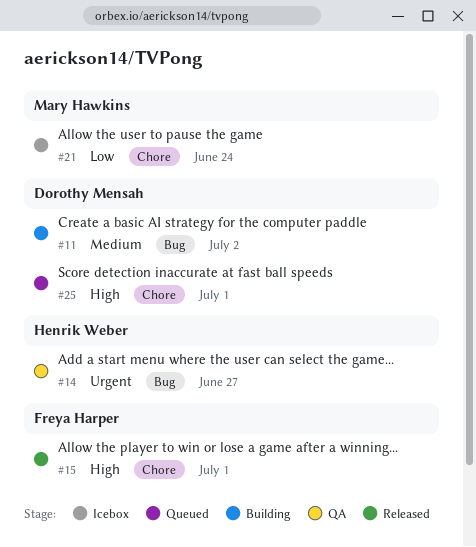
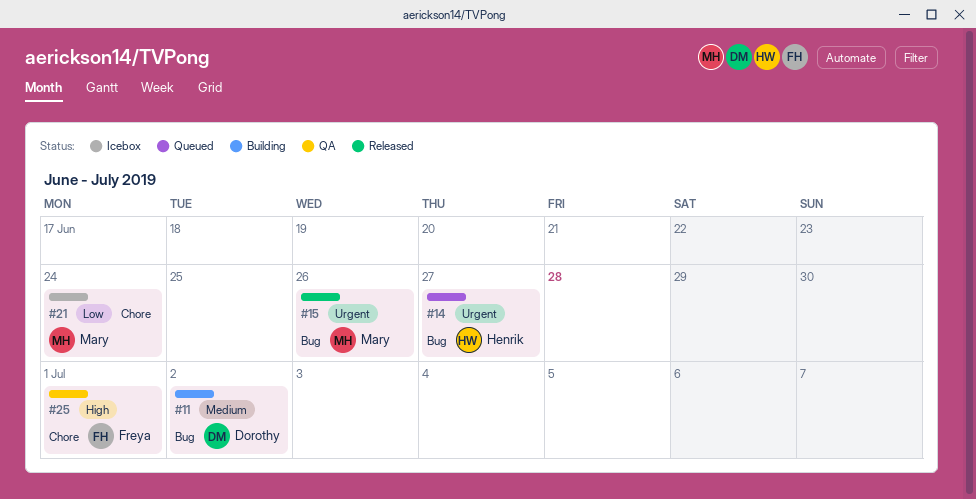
#14, status: QA -> Queued
#15, owner: Freya Harper -> Mary Hawkins
#15, priority: High -> Urgent
#15, label: Chore -> Bug
#15, due: Jul 1 -> Jun 26
#25, status: Queued -> QA
#25, owner: Dorothy Mensah -> Freya Harper

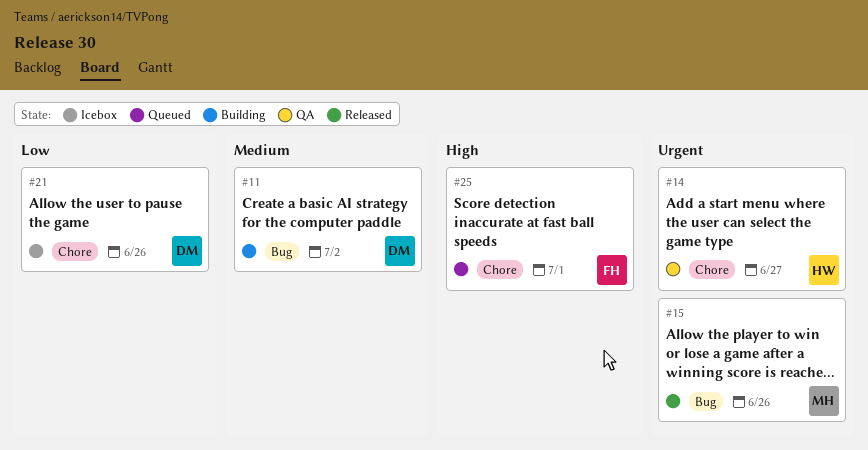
#14, status: Queued -> QA
#14, label: Bug -> Chore
#21, owner: Mary -> Dorothy
#21, due: Jun 24 -> Jun 26
#25, status: QA -> Queued

